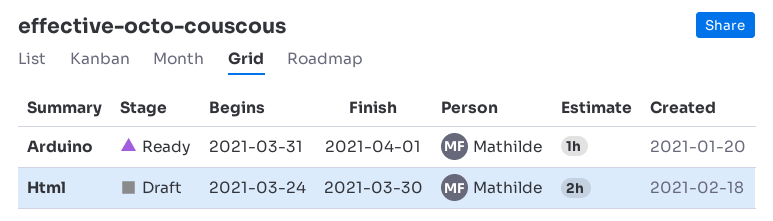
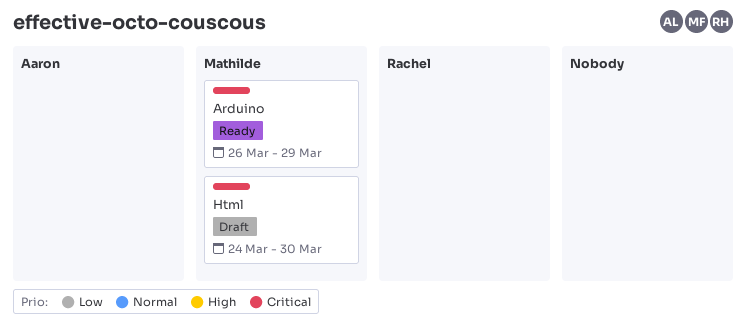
Arduino, start: Mar 31 -> Mar 26
Arduino, due: Apr 1 -> Mar 29

